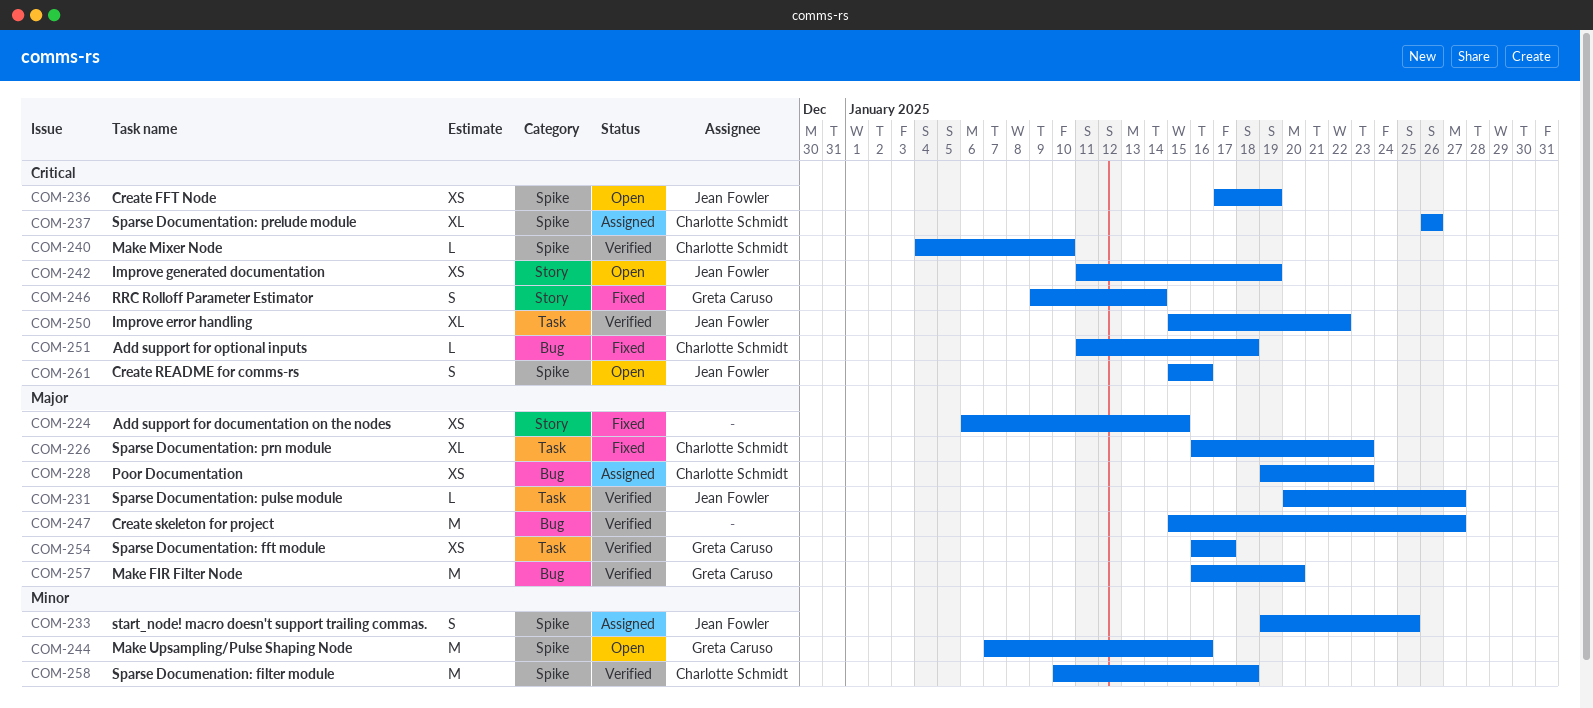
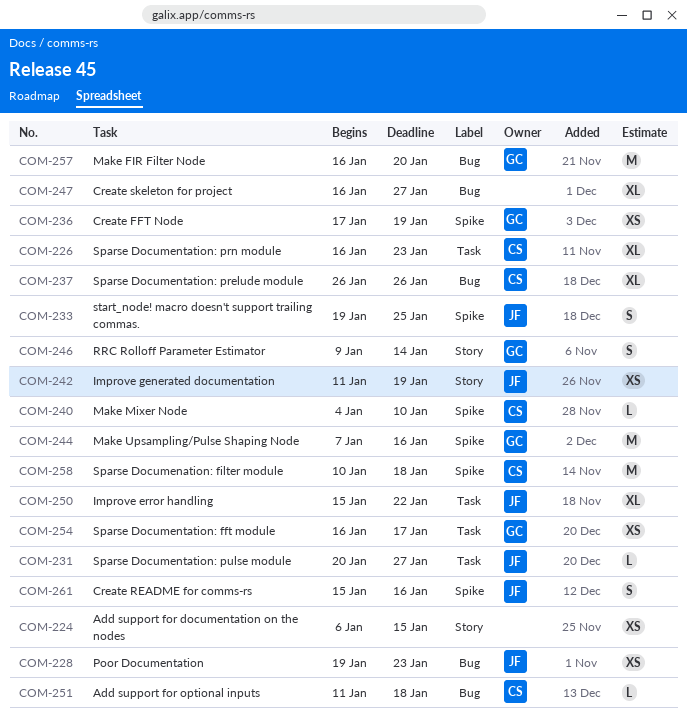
COM-228, owner: Charlotte Schmidt -> Jean Fowler
COM-236, owner: Jean Fowler -> Greta Caruso
COM-237, label: Spike -> Bug
COM-247, estimate: M -> XL
COM-247, start: Jan 15 -> Jan 16

